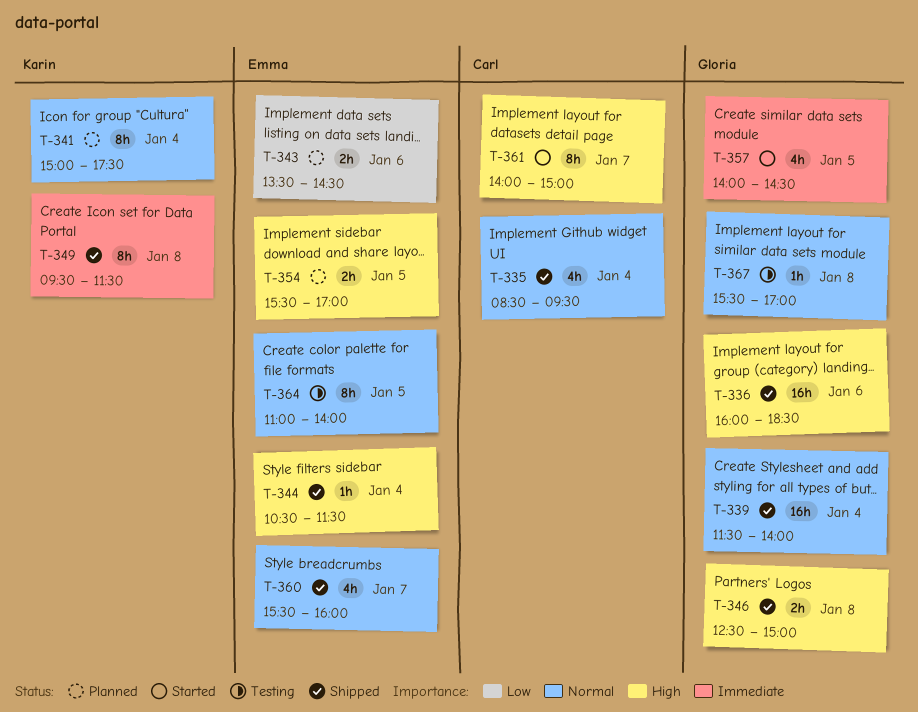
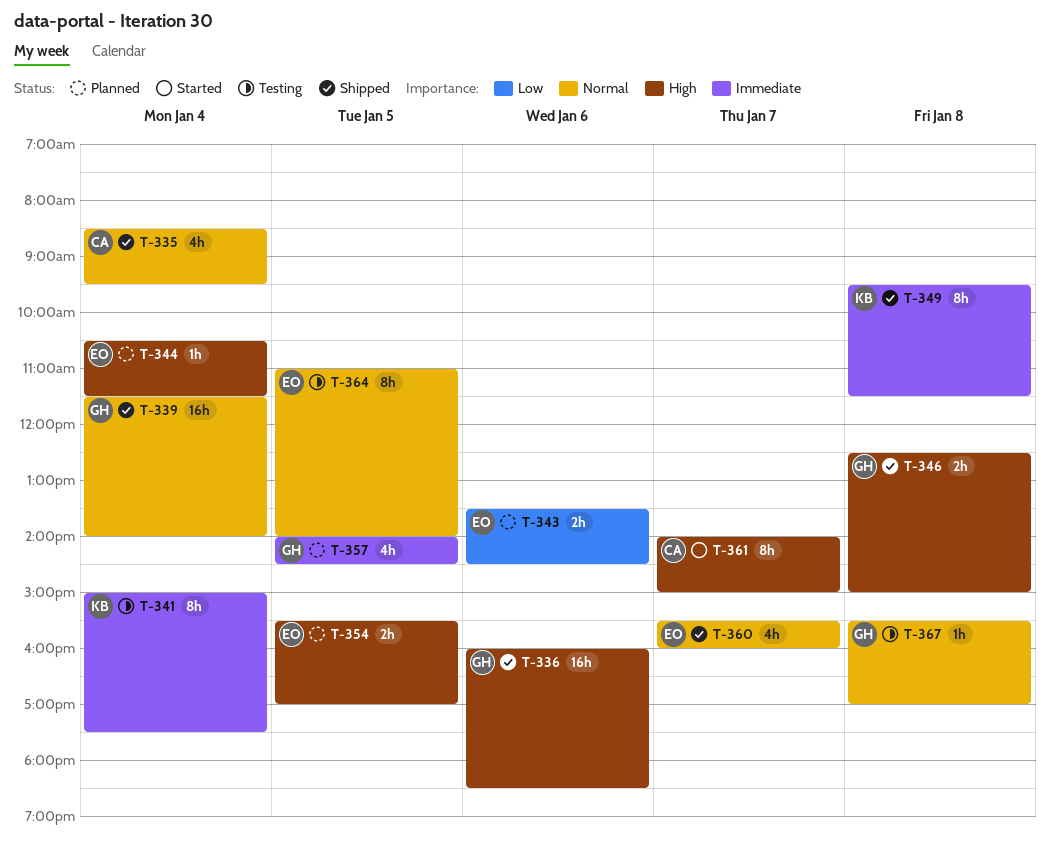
T-341, status: Planned -> Testing
T-341, priority: Normal -> Immediate
T-344, status: Shipped -> Planned
T-357, status: Started -> Planned

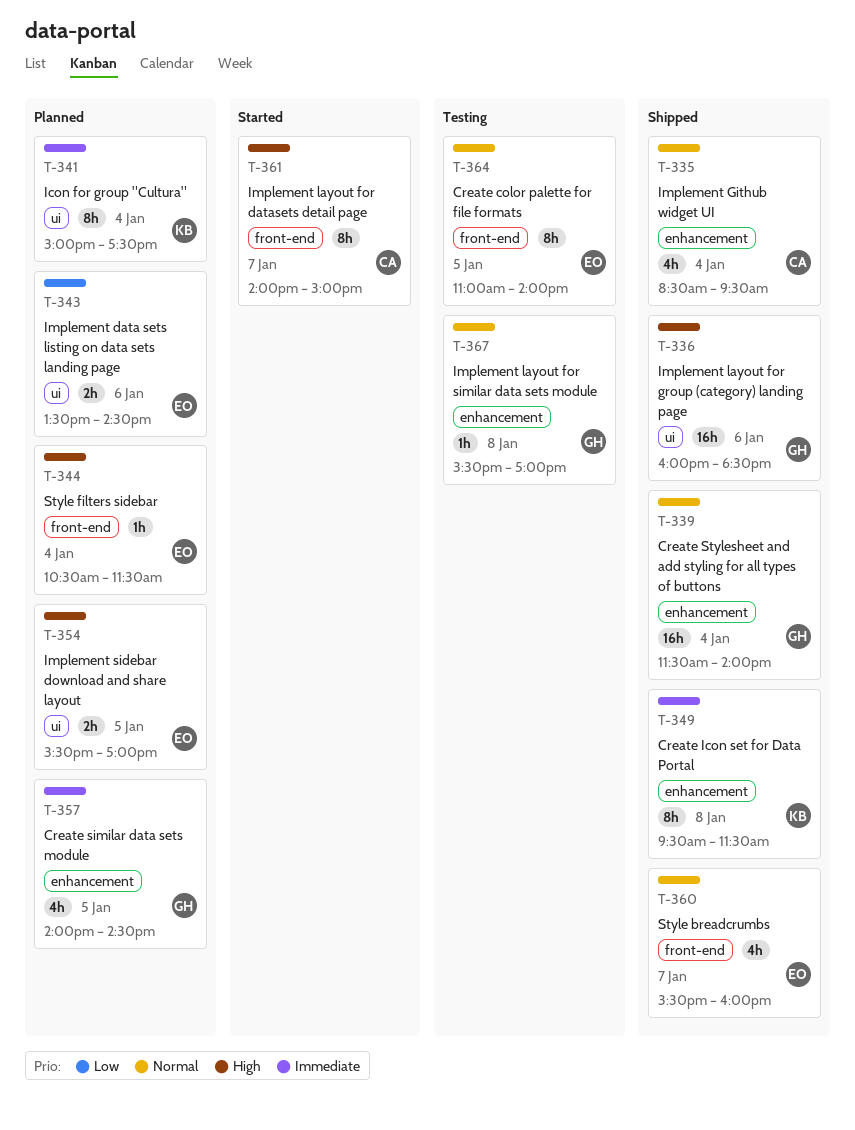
T-341, status: Testing -> Planned
T-346: present -> none

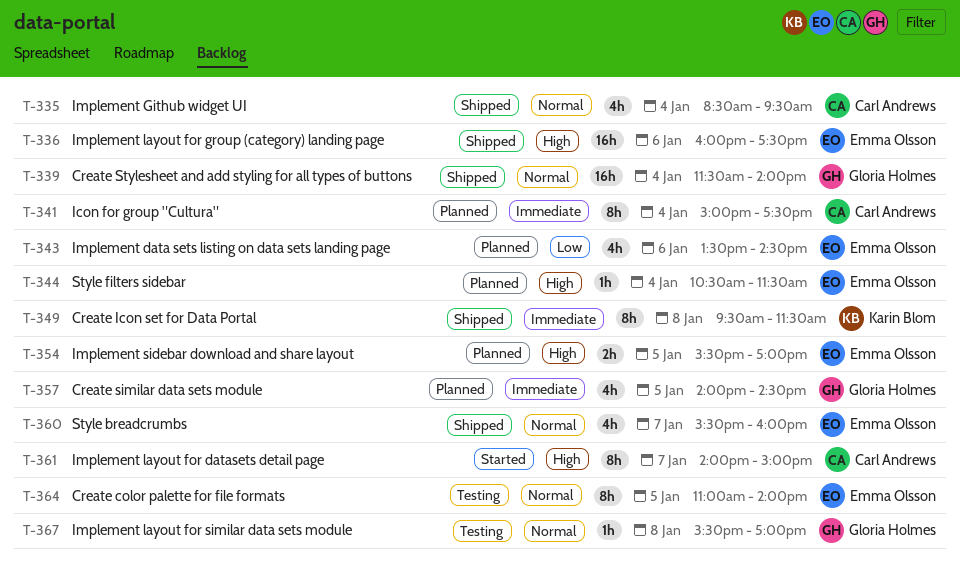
T-336, owner: Gloria Holmes -> Emma Olsson
T-336, ends: 18:30 -> 17:30
T-341, owner: Karin Blom -> Carl Andrews
T-343, estimate: 2h -> 4h

